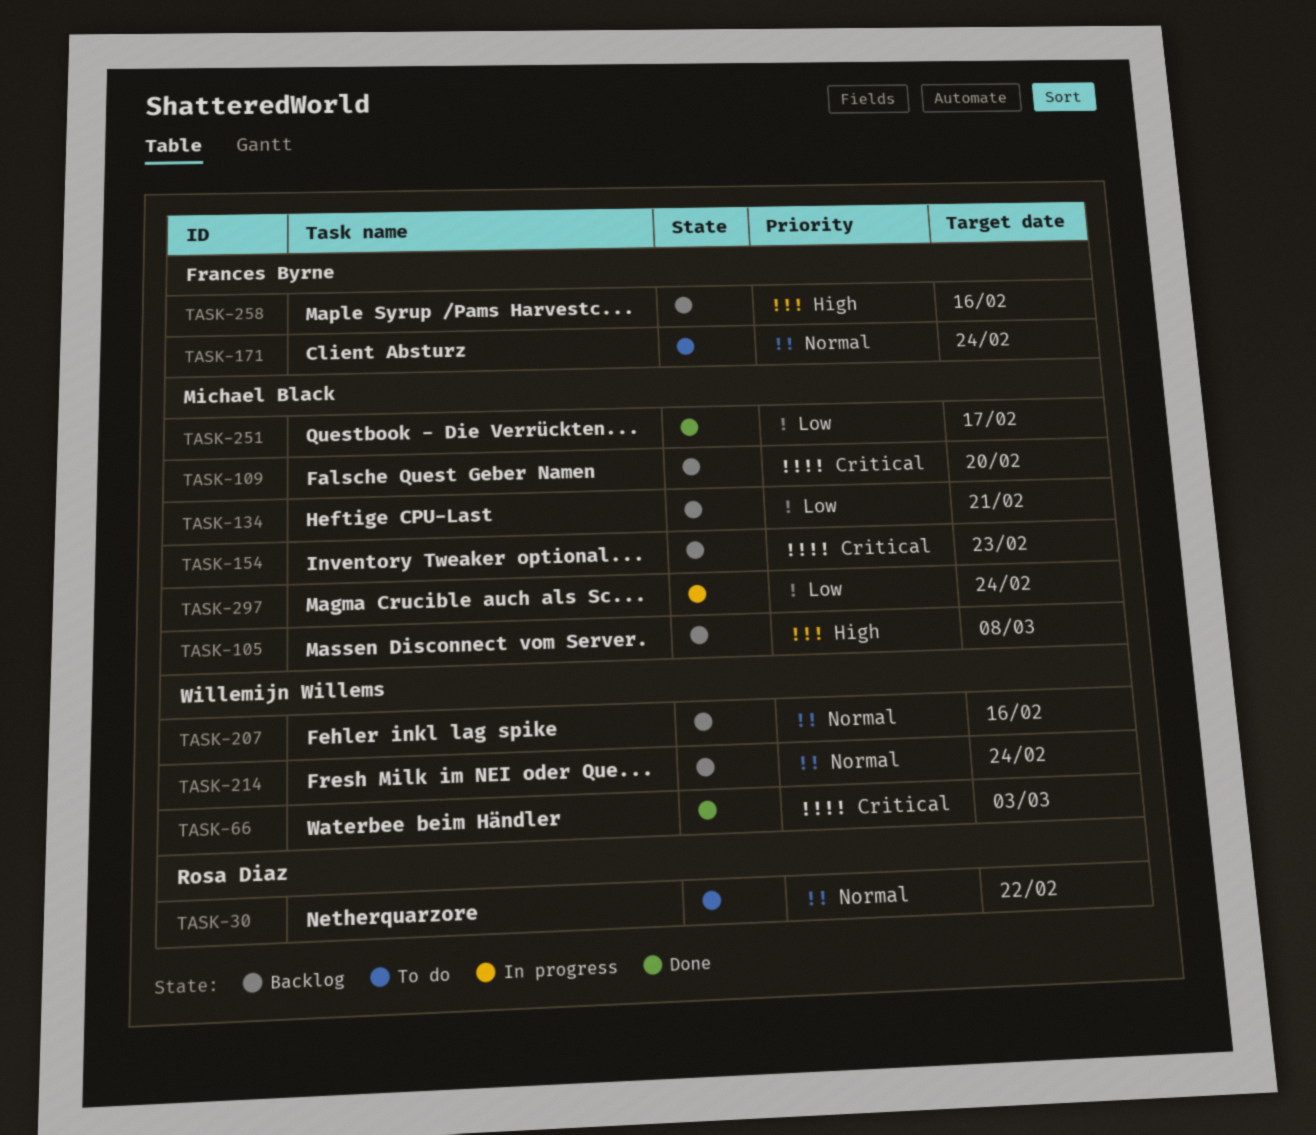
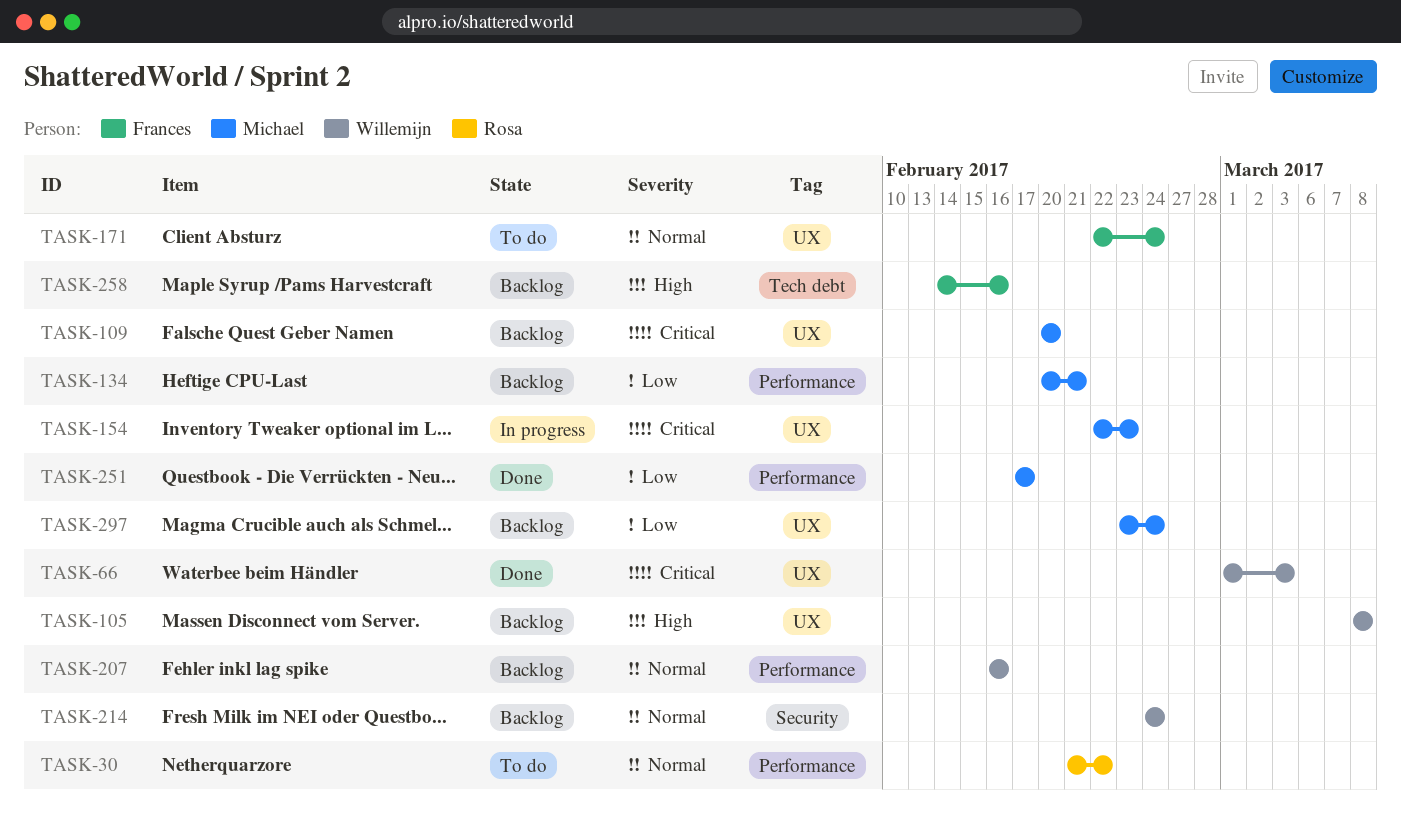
TASK-105, owner: Michael Black -> Willemijn Willems
TASK-154, status: Backlog -> In progress
TASK-297, status: In progress -> Backlog

